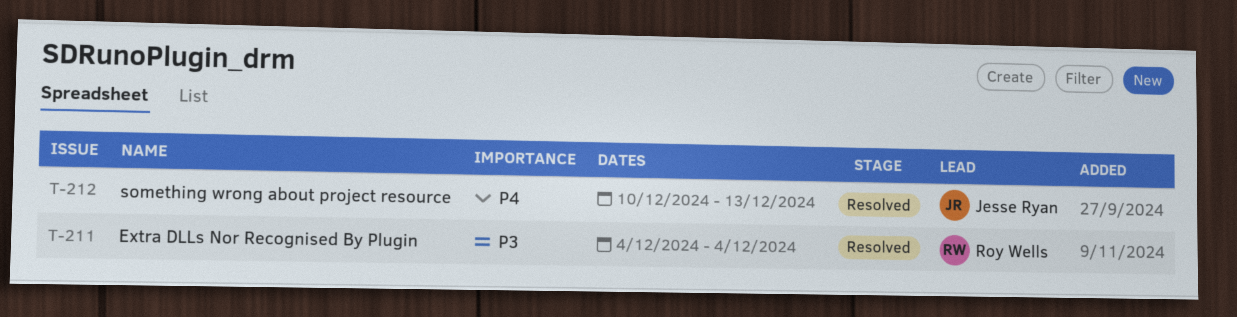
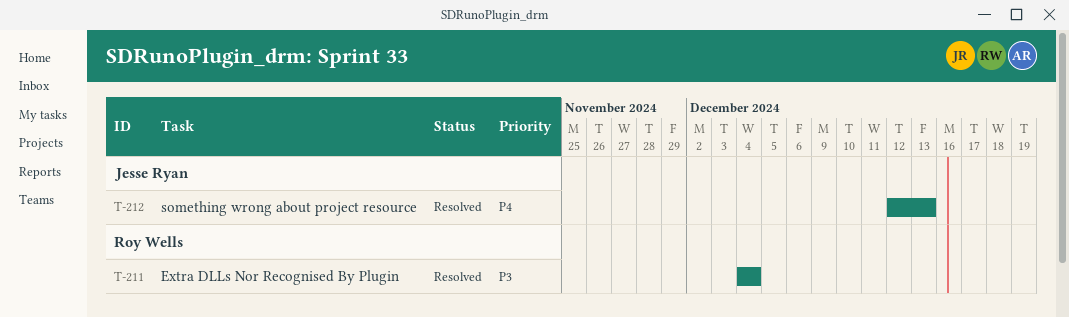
T-212, start: Dec 10 -> Dec 12

